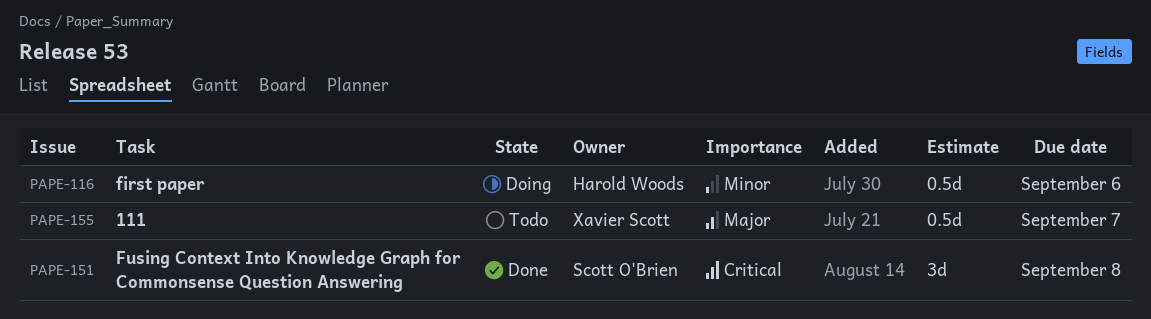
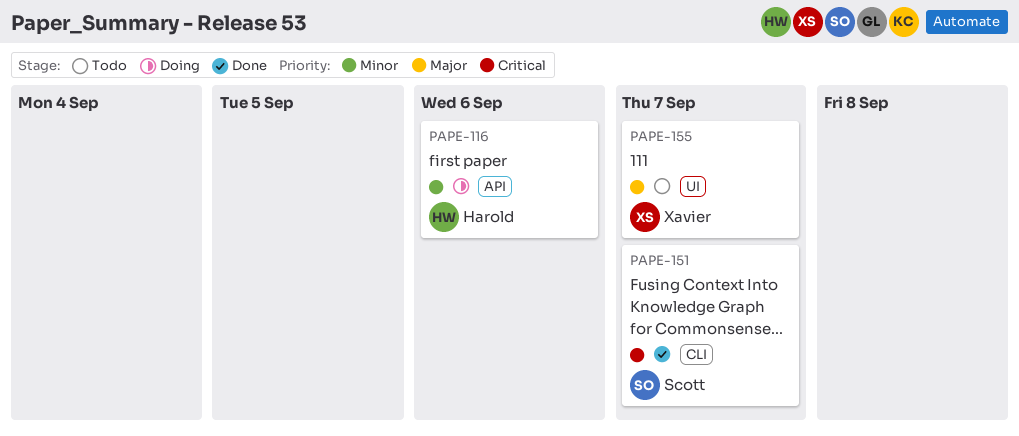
PAPE-151, due: Sep 8 -> Sep 7

